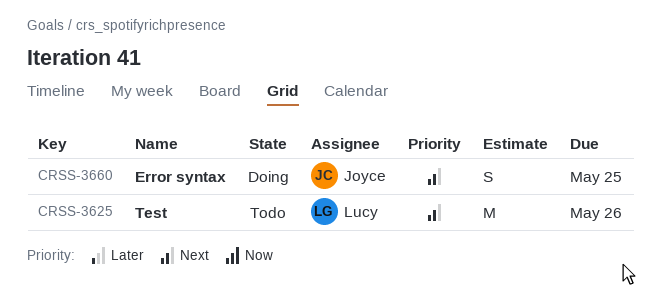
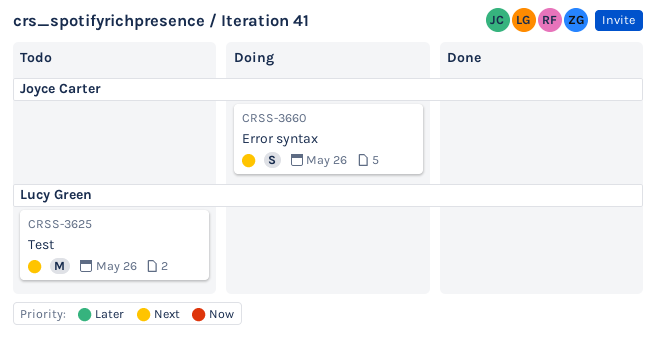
CRSS-3660, due: May 25 -> May 26

